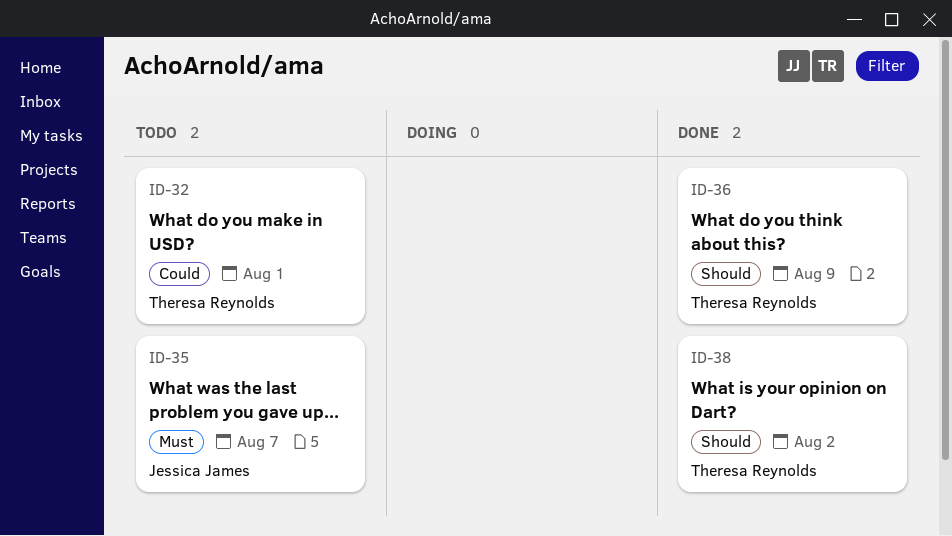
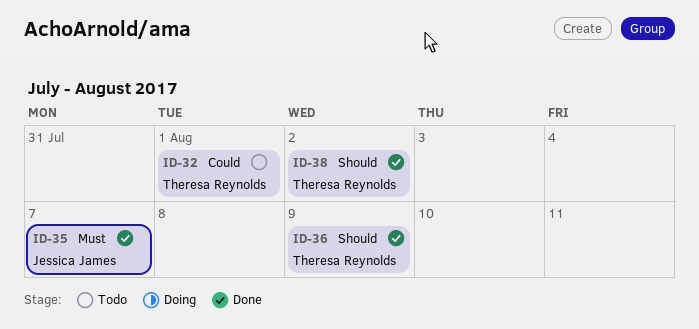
ID-35, status: Todo -> Done

